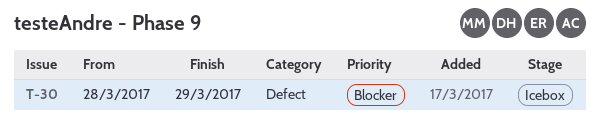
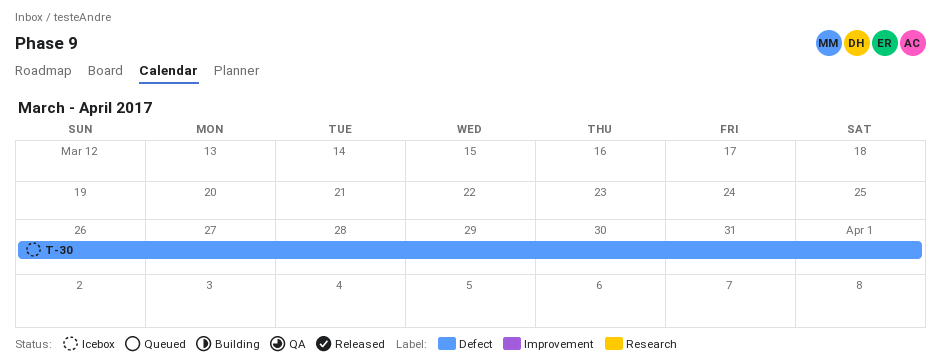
T-30, start: Mar 28 -> Mar 26
T-30, due: Mar 29 -> Apr 1

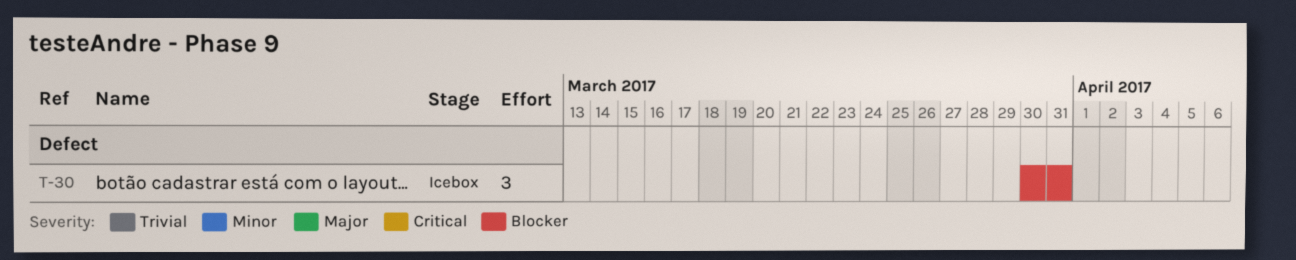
T-30, start: Mar 26 -> Mar 30
T-30, due: Apr 1 -> Mar 31

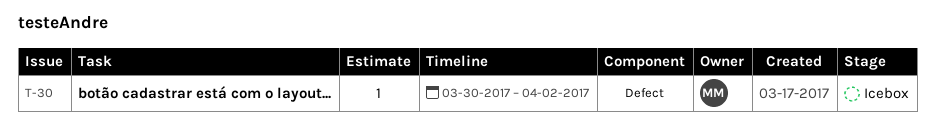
T-30, estimate: 3 -> 1
T-30, due: Mar 31 -> Apr 2

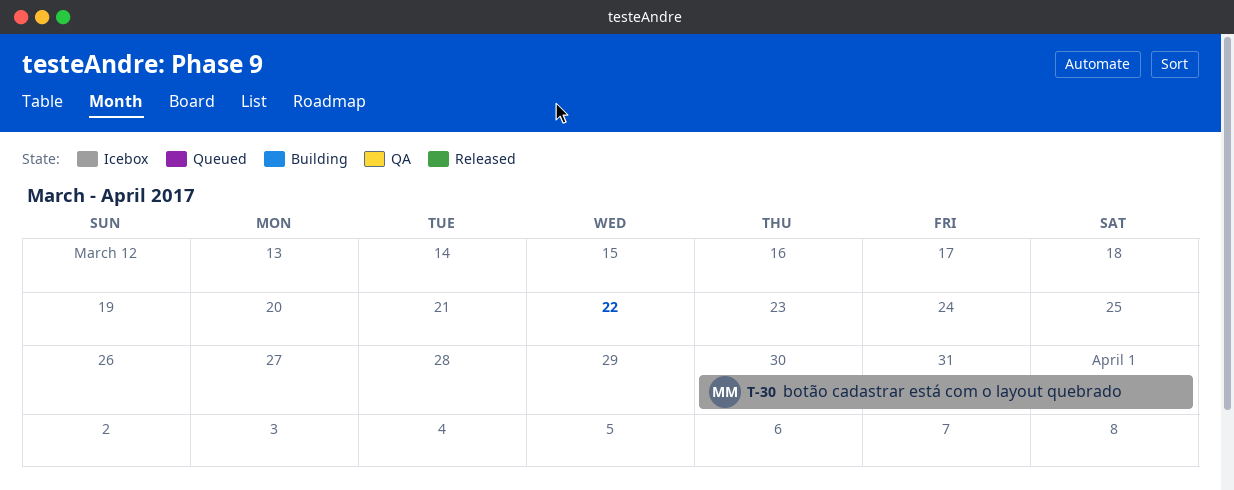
T-30, due: Apr 2 -> Apr 1

